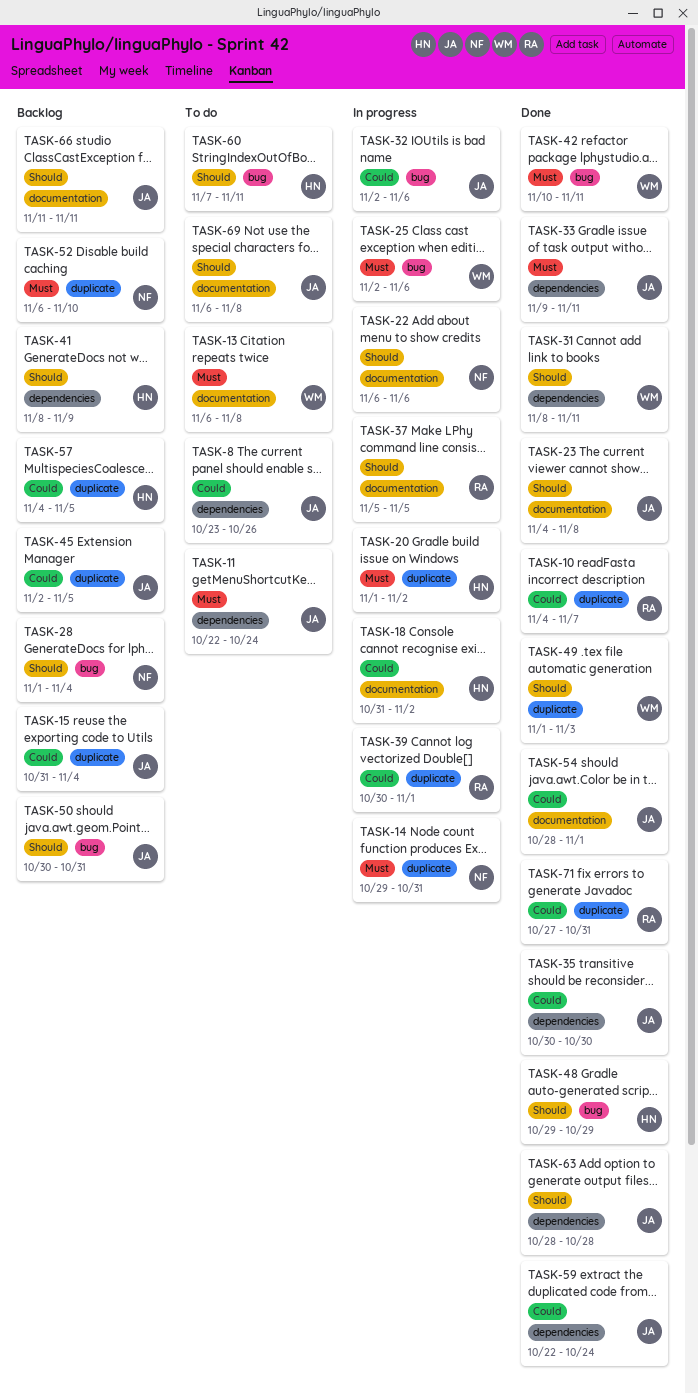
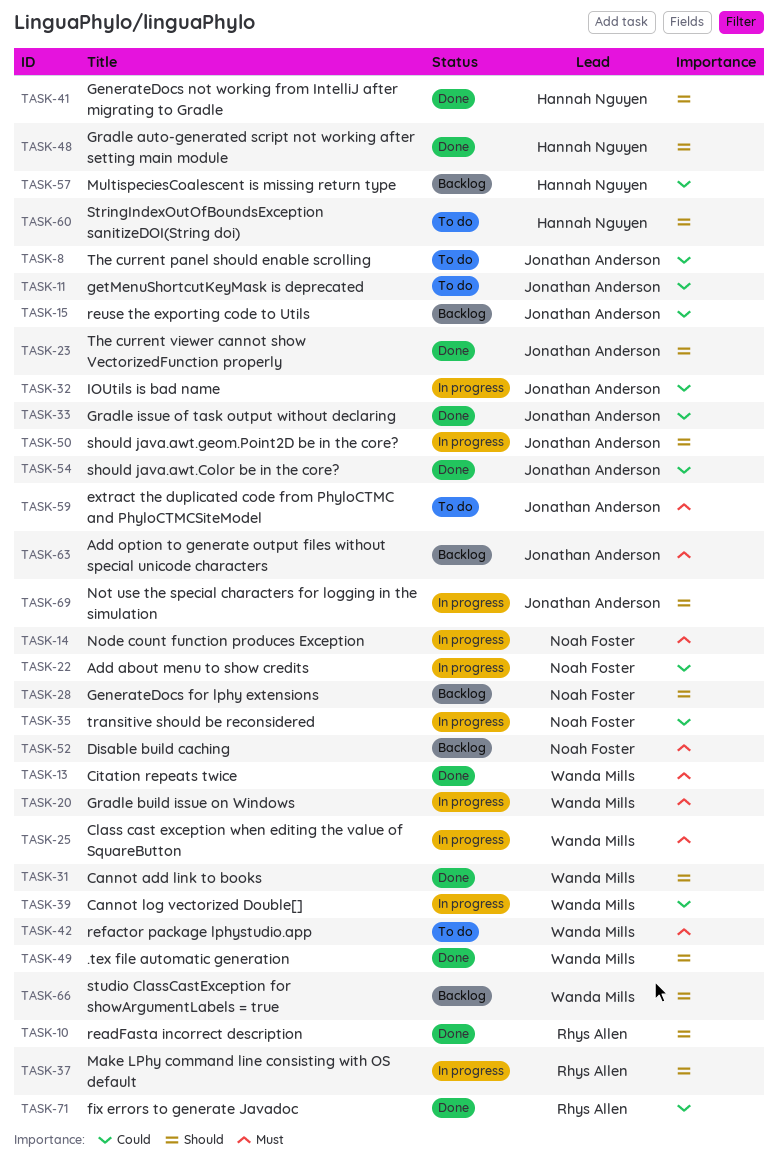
TASK-10, priority: Could -> Should
TASK-11, priority: Must -> Could
TASK-13, status: To do -> Done
TASK-18: present -> none
TASK-20, owner: Hannah Nguyen -> Wanda Mills
TASK-22, priority: Should -> Could
TASK-33, priority: Must -> Could
TASK-35, status: Done -> In progress
TASK-35, owner: Jonathan Anderson -> Noah Foster
TASK-39, owner: Rhys Allen -> Wanda Mills
TASK-41, status: Backlog -> Done
TASK-42, status: Done -> To do
TASK-45: present -> none
TASK-50, status: Backlog -> In progress
TASK-59, status: Done -> To do
TASK-59, priority: Could -> Must
TASK-63, status: Done -> Backlog
TASK-63, priority: Should -> Must
TASK-66, owner: Jonathan Anderson -> Wanda Mills
TASK-69, status: To do -> In progress

